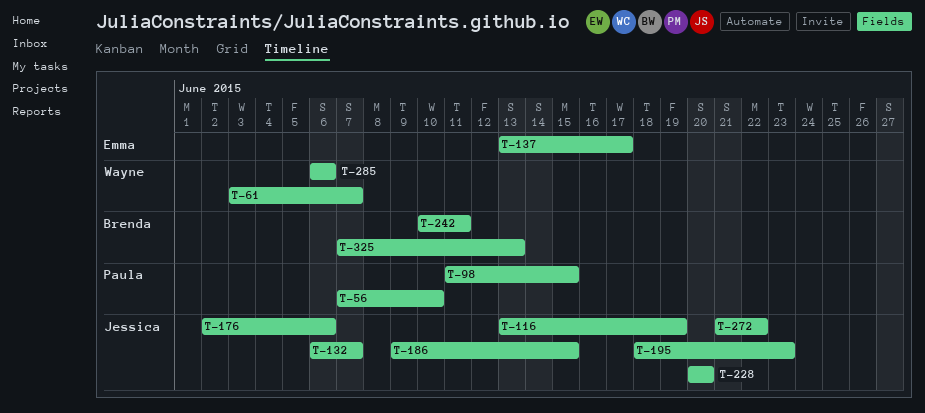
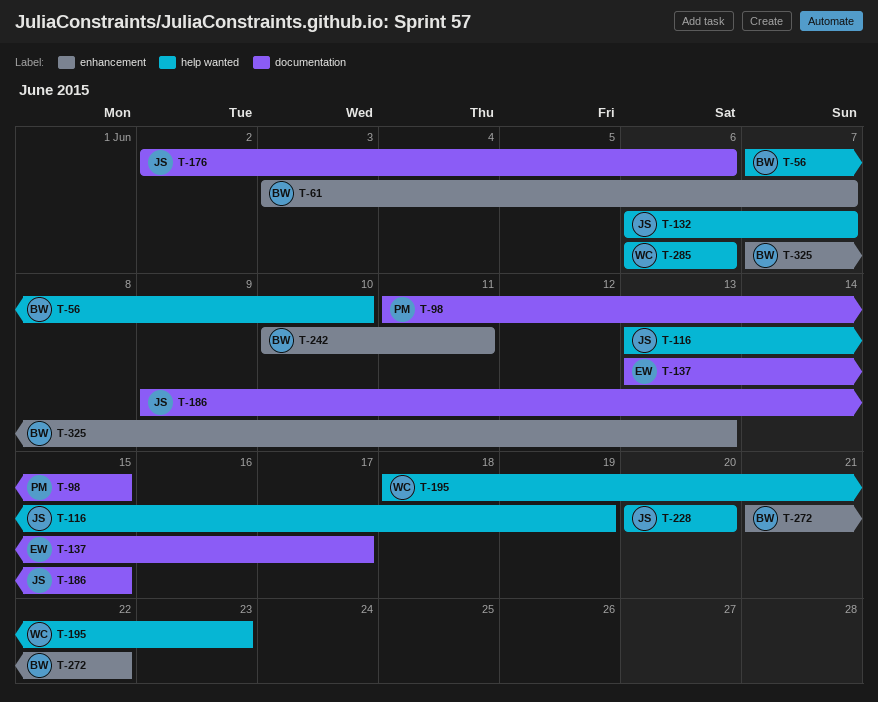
T-56, owner: Paula -> Brenda
T-61, owner: Wayne -> Brenda
T-195, owner: Jessica -> Wayne
T-272, owner: Jessica -> Brenda

